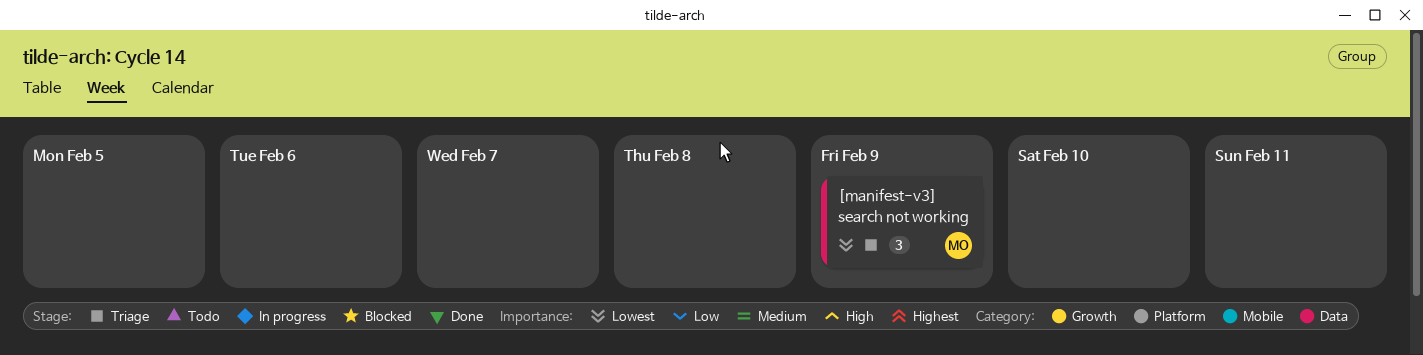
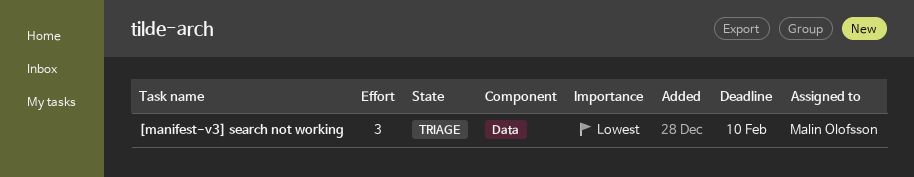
[manifest-v3] search not working, due: Feb 9 -> Feb 10

